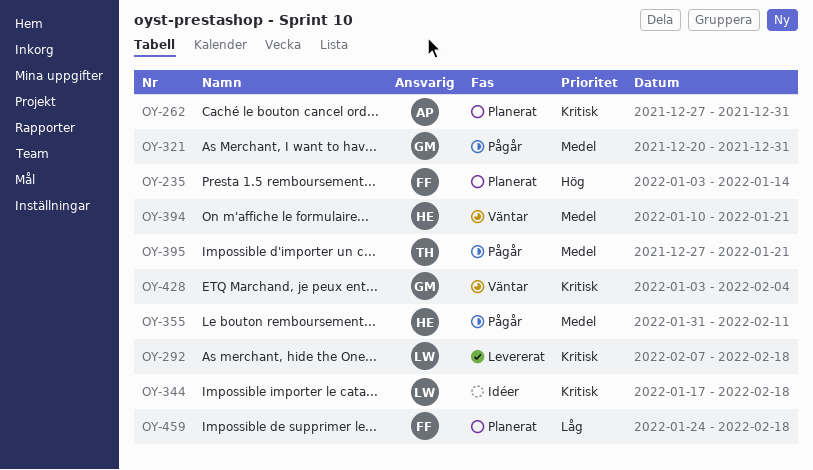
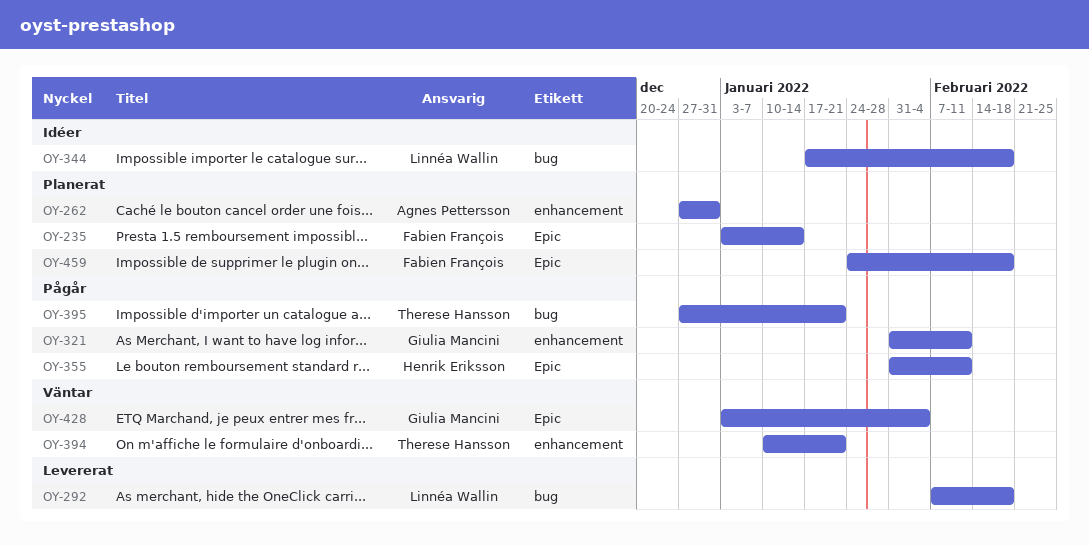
OY-321, start: Dec 20 -> Jan 31
OY-321, due: Dec 31 -> Feb 11
OY-394, owner: Henrik Eriksson -> Therese Hansson

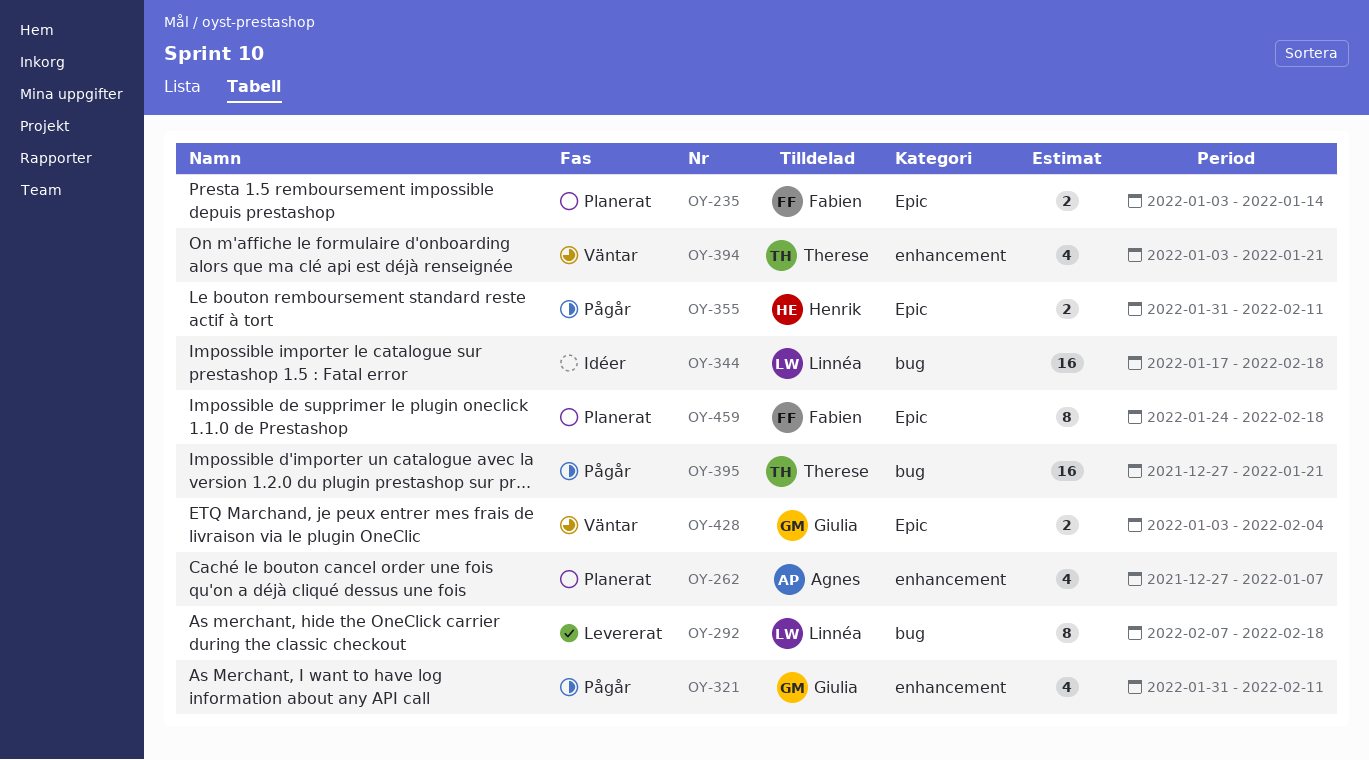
OY-262, due: Dec 31 -> Jan 7
OY-394, start: Jan 10 -> Jan 3

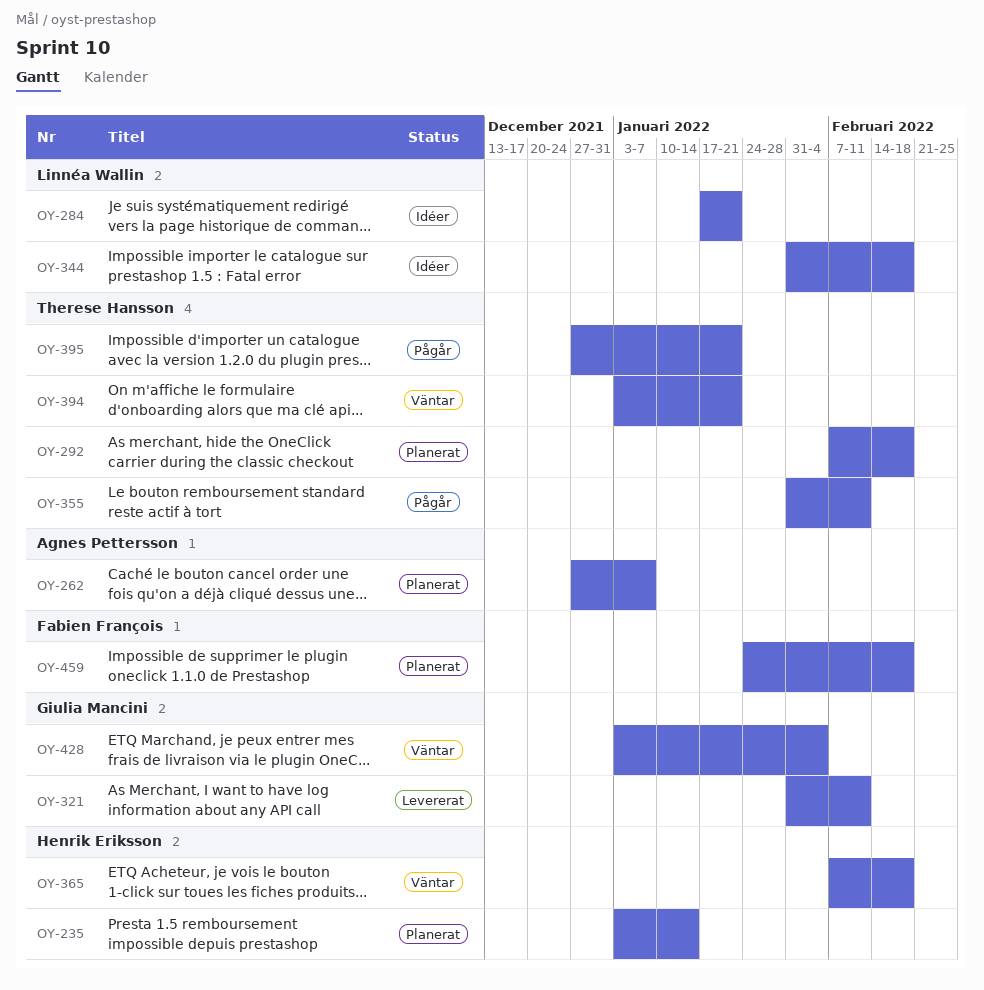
OY-235, owner: Fabien François -> Henrik Eriksson
OY-284: none -> present
OY-292, status: Levererat -> Planerat
OY-292, owner: Linnéa Wallin -> Therese Hansson
OY-321, status: Pågår -> Levererat
OY-344, start: Jan 17 -> Jan 31
OY-355, owner: Henrik Eriksson -> Therese Hansson
OY-365: none -> present

